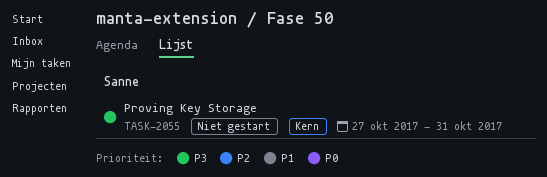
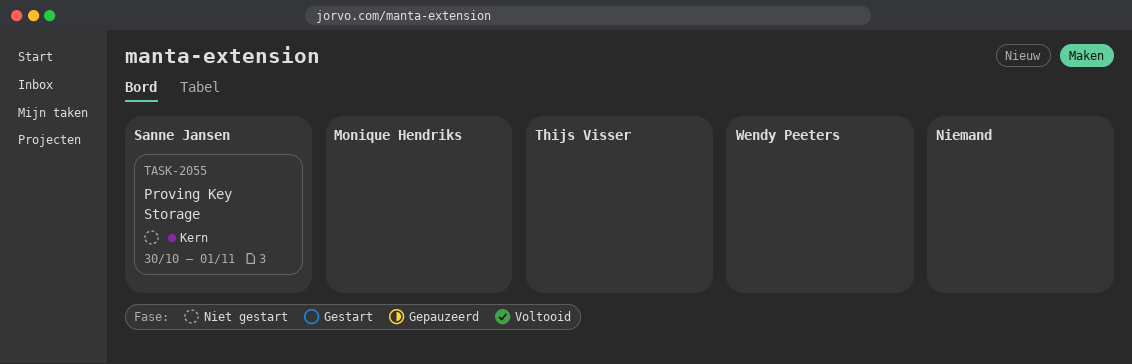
TASK-2055, start: Oct 27 -> Oct 30
TASK-2055, due: Oct 31 -> Nov 1

